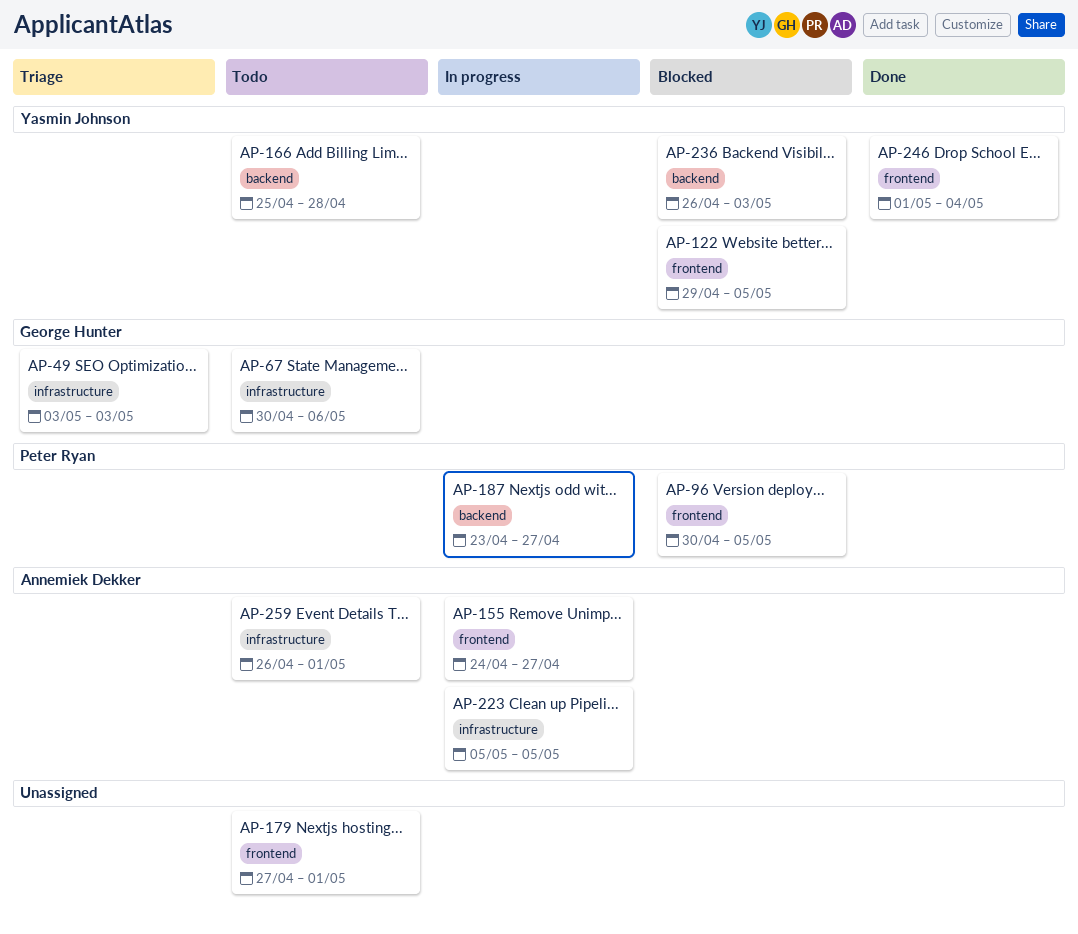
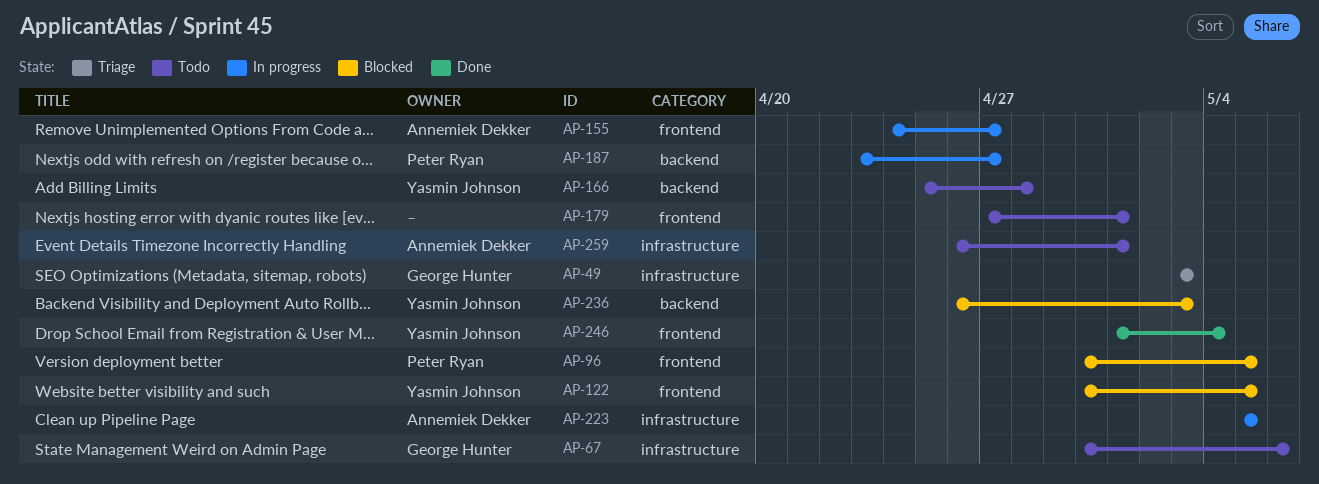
AP-122, start: Apr 29 -> Apr 30

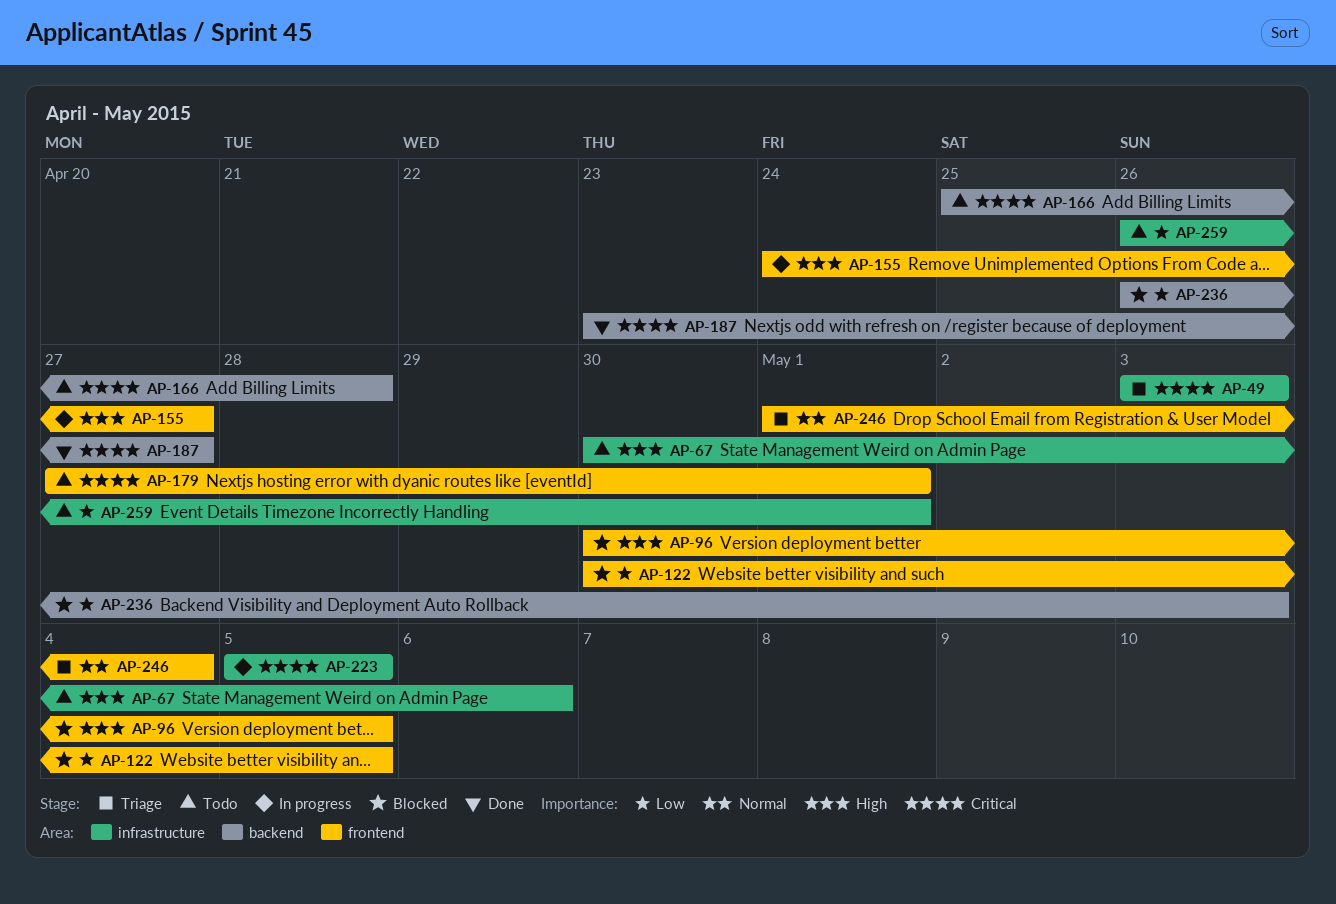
AP-187, status: In progress -> Done
AP-246, status: Done -> Triage

